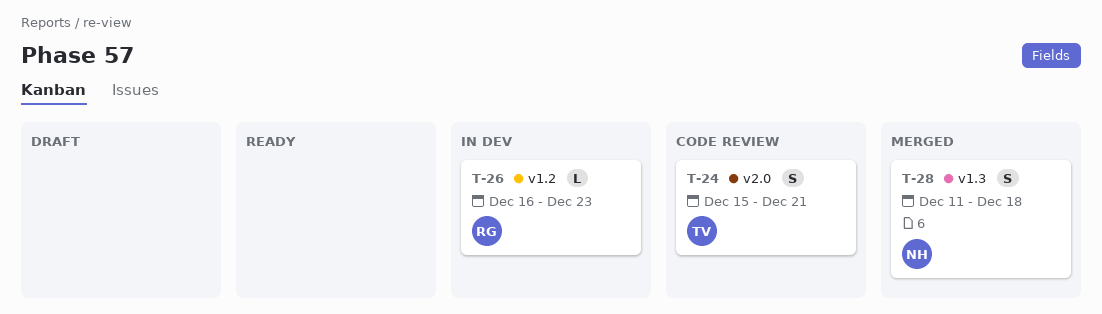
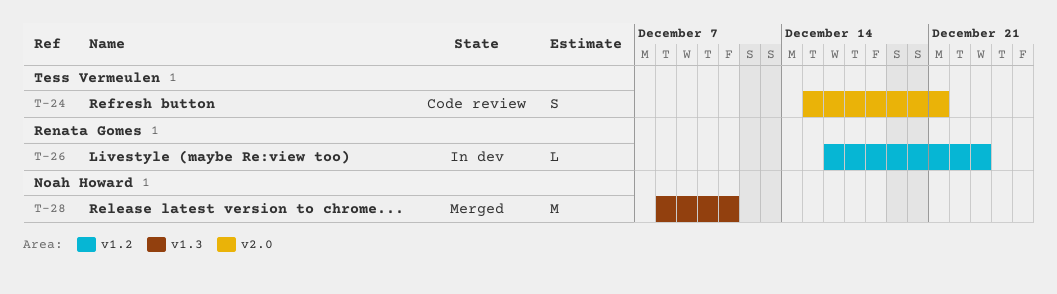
T-28, estimate: S -> M
T-28, start: Dec 11 -> Dec 8
T-28, due: Dec 18 -> Dec 11

